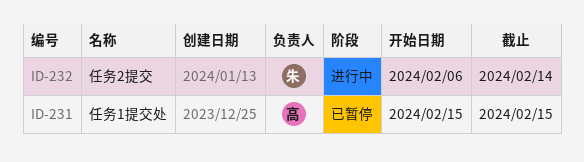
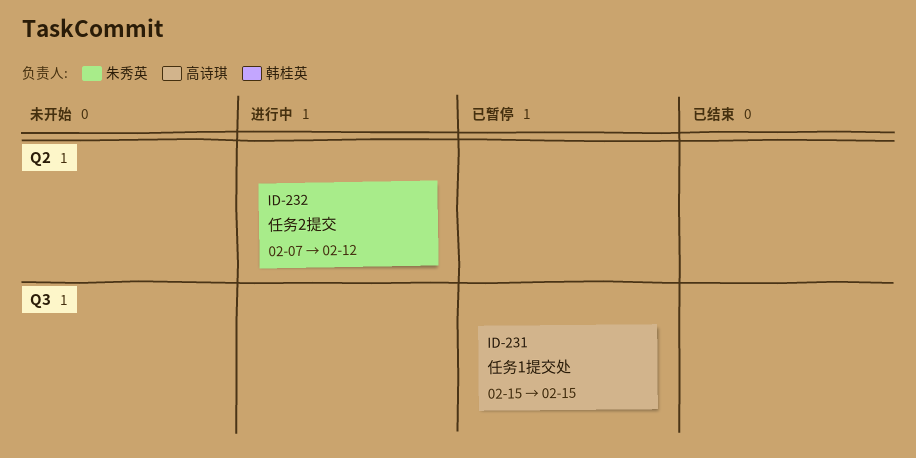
ID-232, start: Feb 6 -> Feb 7
ID-232, due: Feb 14 -> Feb 12

